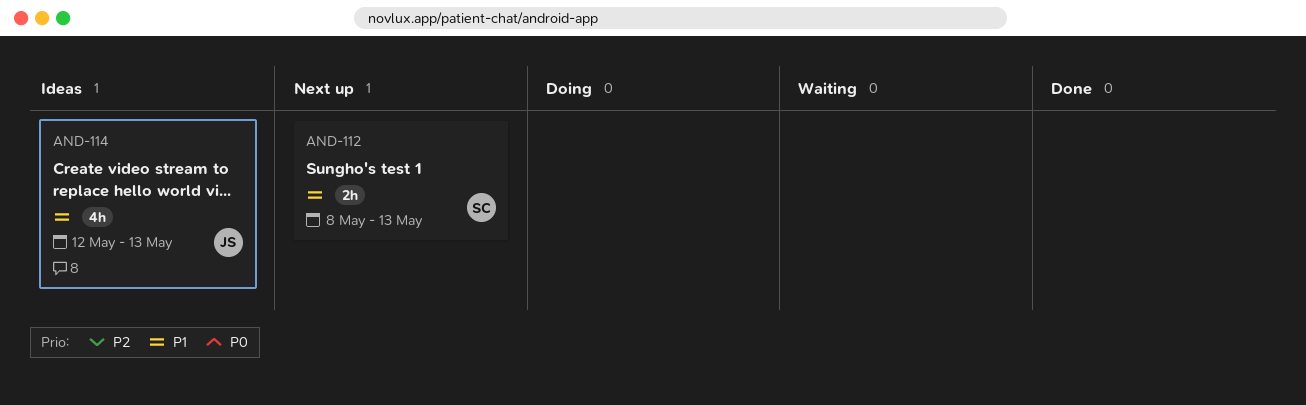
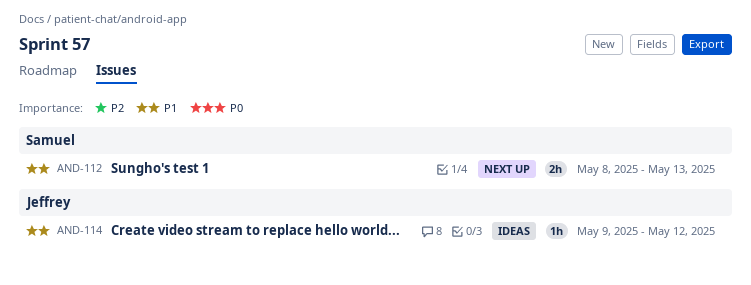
AND-114, estimate: 4h -> 1h
AND-114, start: May 12 -> May 9
AND-114, due: May 13 -> May 12

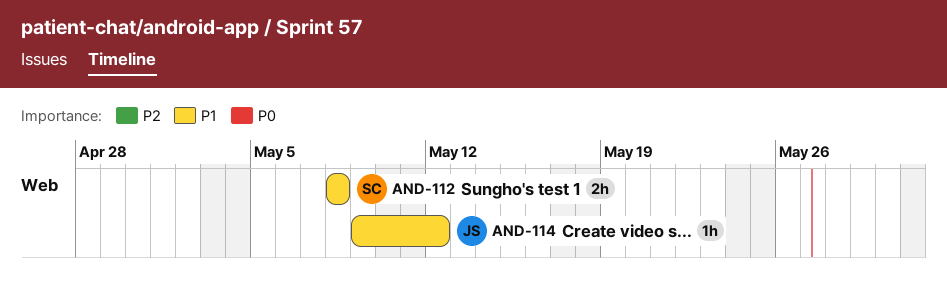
AND-112, due: May 13 -> May 8

